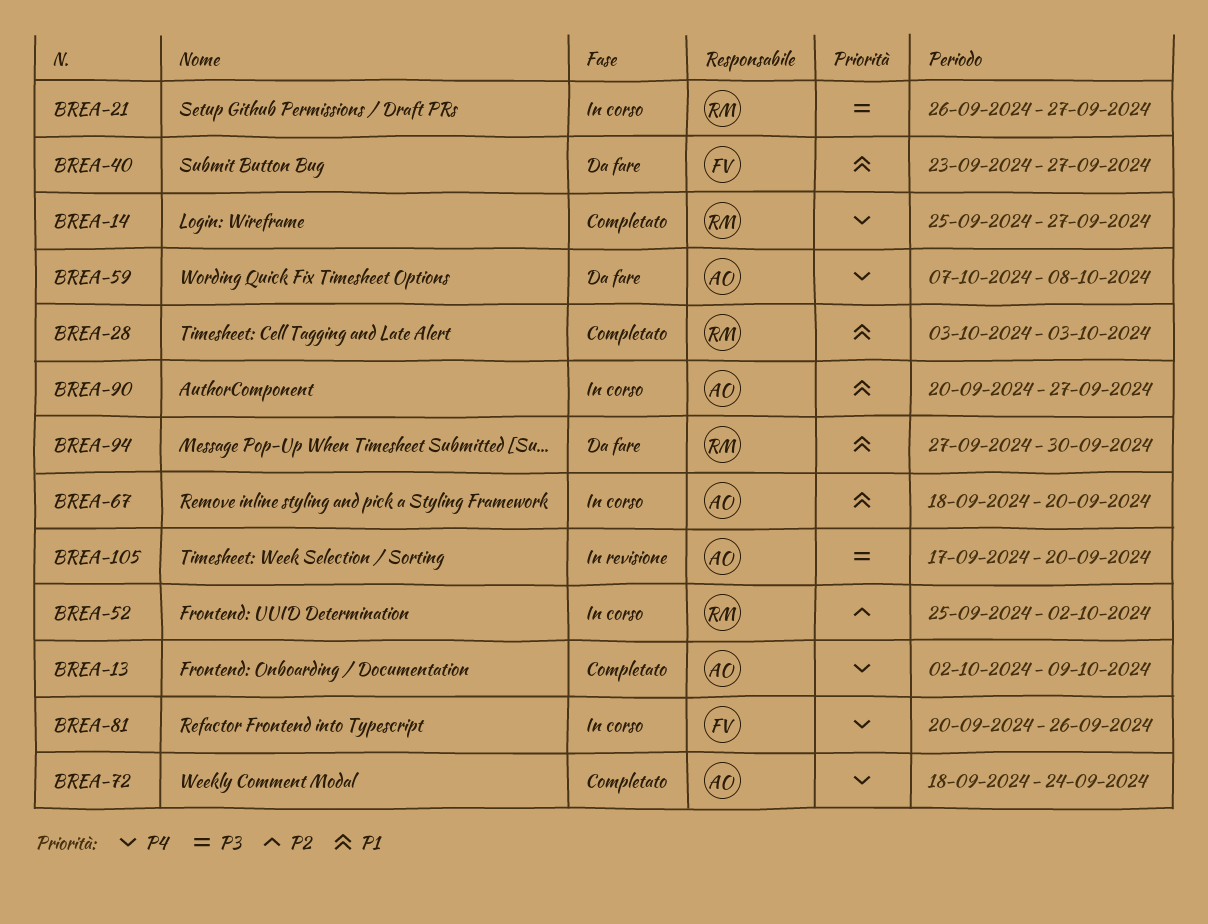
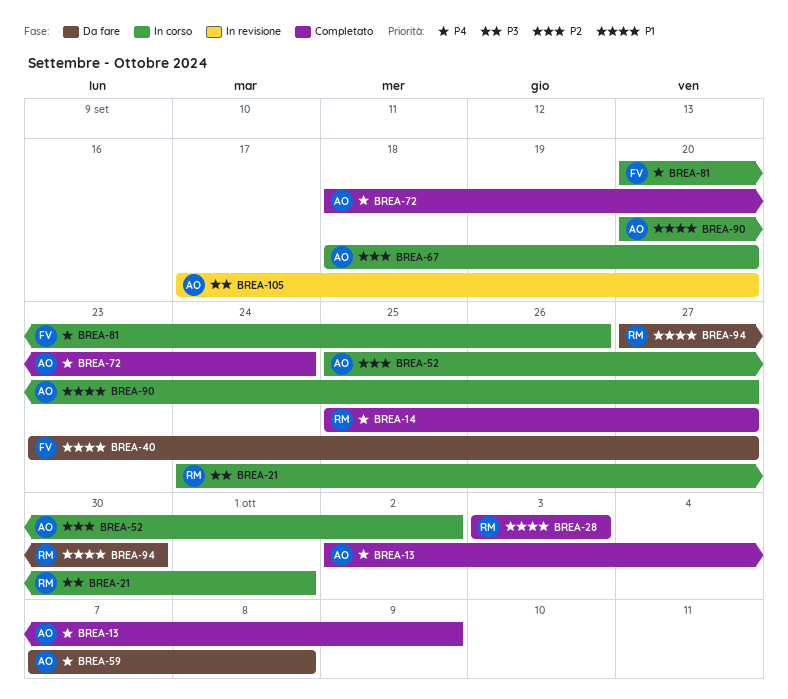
BREA-21, start: Sep 26 -> Sep 24
BREA-21, due: Sep 27 -> Oct 1
BREA-52, owner: RM -> AO
BREA-67, priority: P1 -> P2

